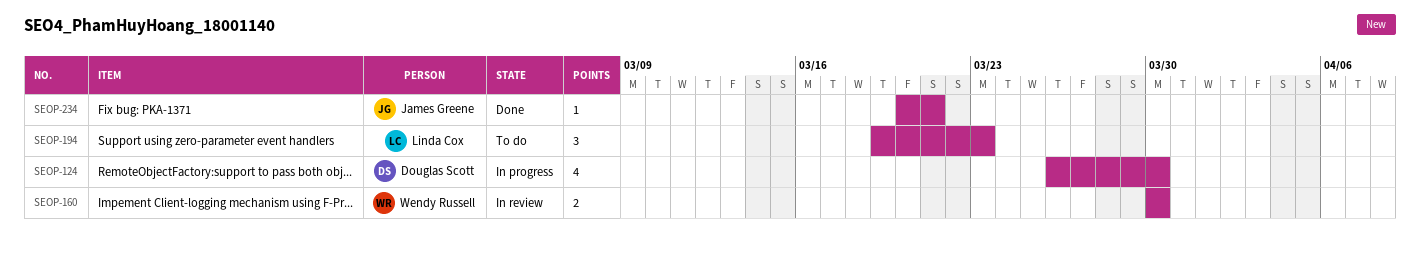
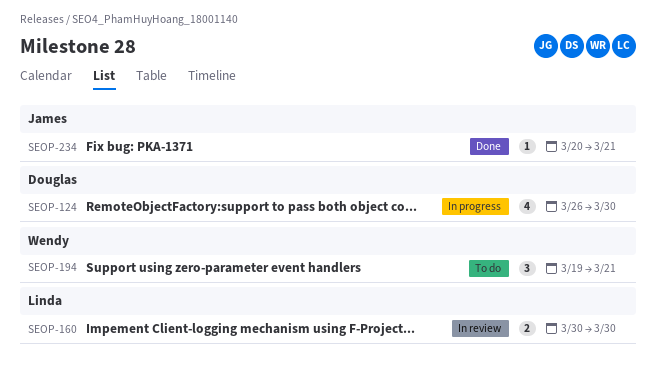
SEOP-160, owner: Wendy Russell -> Linda Cox
SEOP-194, owner: Linda Cox -> Wendy Russell
SEOP-194, due: Mar 23 -> Mar 21

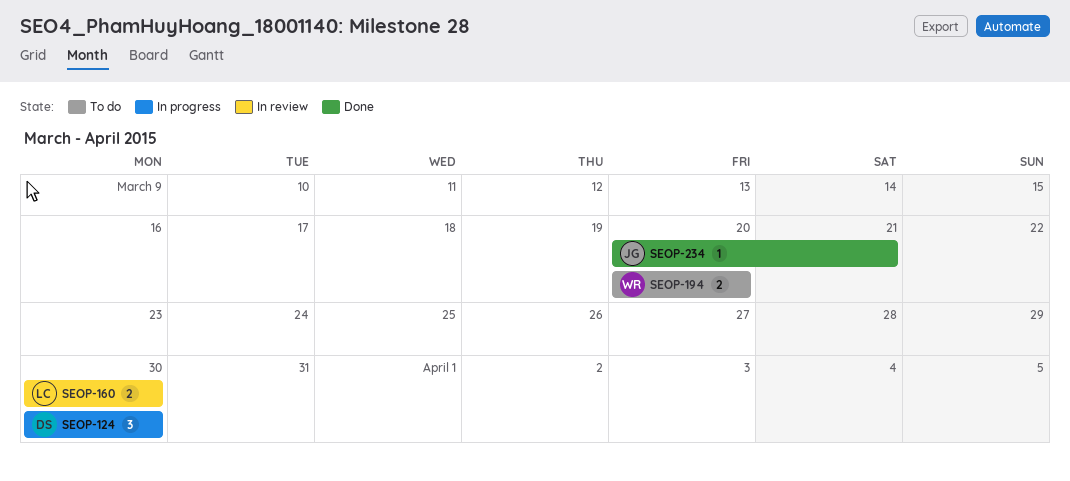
SEOP-124, estimate: 4 -> 3
SEOP-124, start: Mar 26 -> Mar 30
SEOP-194, estimate: 3 -> 2
SEOP-194, start: Mar 19 -> Mar 20
SEOP-194, due: Mar 21 -> Mar 20

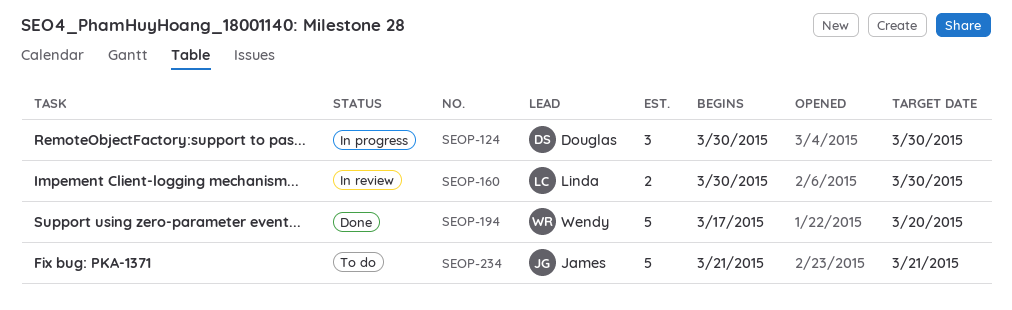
SEOP-194, status: To do -> Done
SEOP-194, estimate: 2 -> 5
SEOP-194, start: Mar 20 -> Mar 17
SEOP-234, status: Done -> To do
SEOP-234, estimate: 1 -> 5
SEOP-234, start: Mar 20 -> Mar 21

